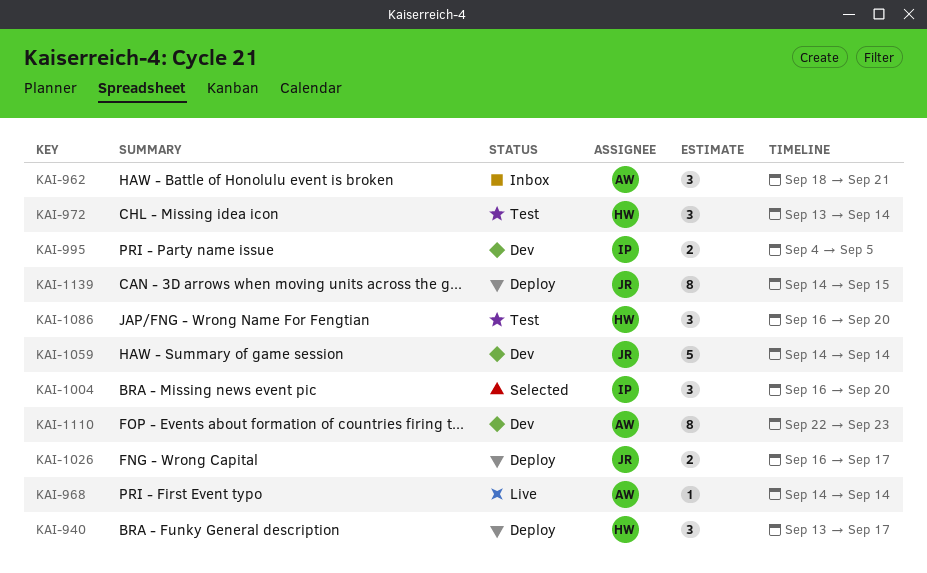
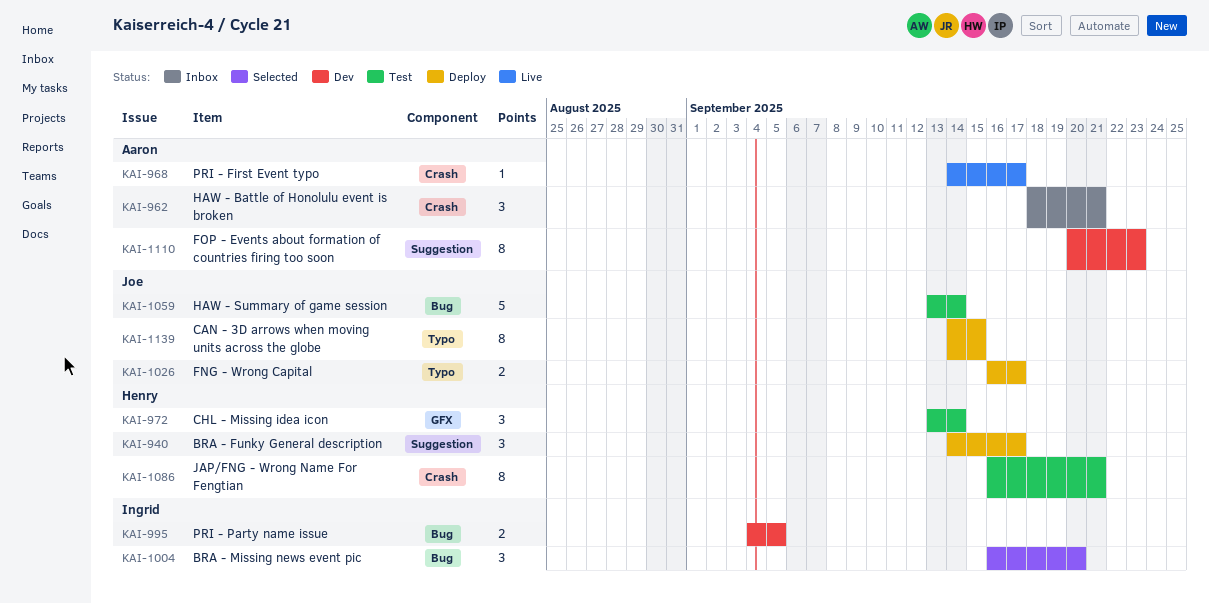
KAI-940, start: Sep 13 -> Sep 14
KAI-968, due: Sep 14 -> Sep 17
KAI-1059, status: Dev -> Test
KAI-1059, start: Sep 14 -> Sep 13
KAI-1086, estimate: 3 -> 8
KAI-1086, due: Sep 20 -> Sep 21
KAI-1110, start: Sep 22 -> Sep 20

